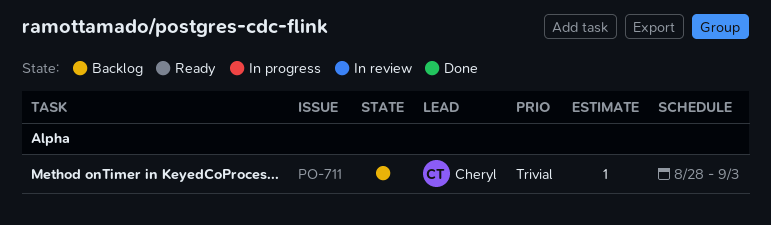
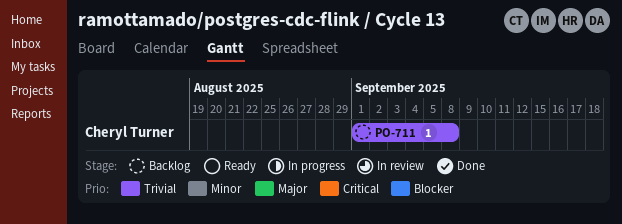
PO-711, start: Aug 28 -> Sep 1
PO-711, due: Sep 3 -> Sep 8

